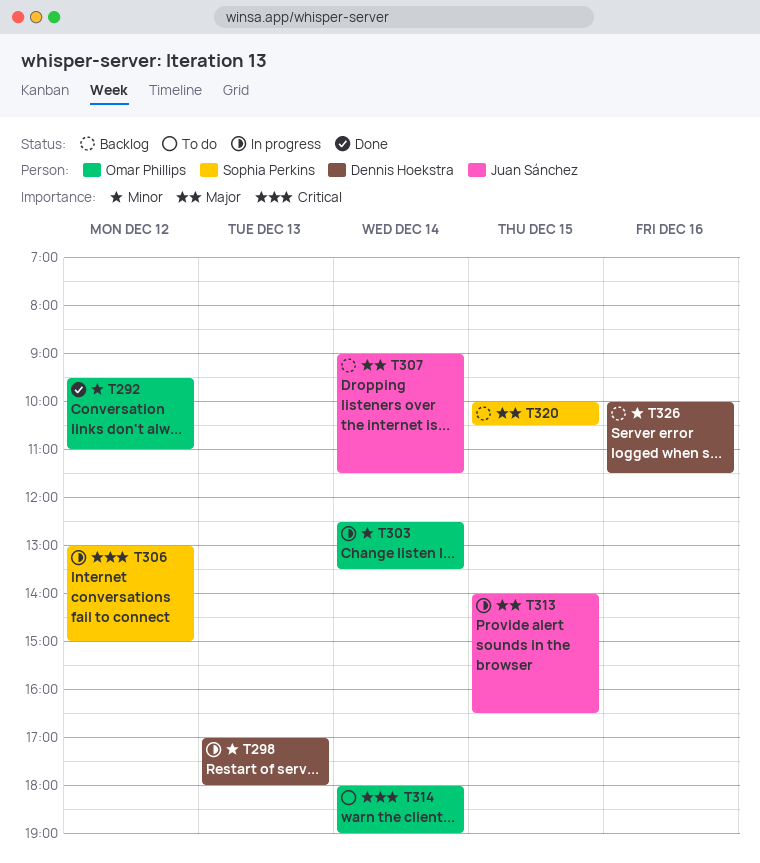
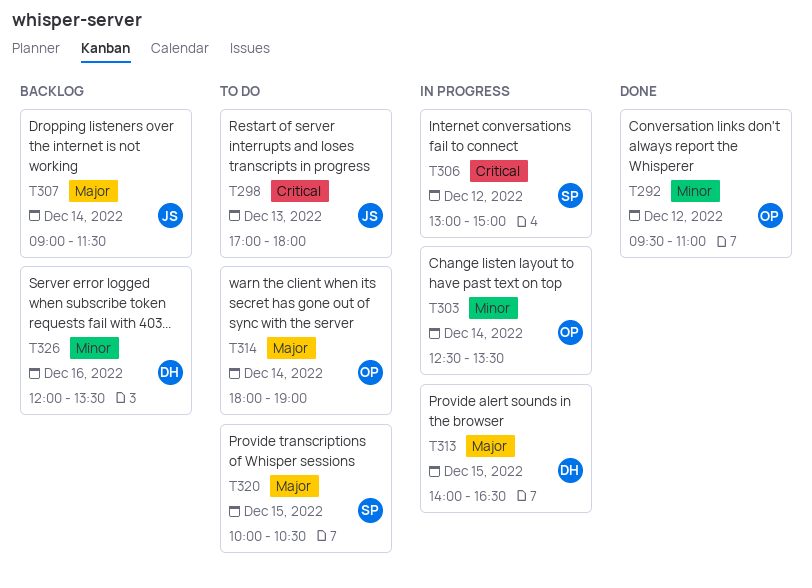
T298, status: In progress -> To do
T298, owner: Dennis Hoekstra -> Juan Sánchez
T298, priority: Minor -> Critical
T313, owner: Juan Sánchez -> Dennis Hoekstra
T314, priority: Critical -> Major
T320, status: Backlog -> To do
T326, begins: 10:00 -> 12:00
T326, ends: 11:30 -> 13:30

